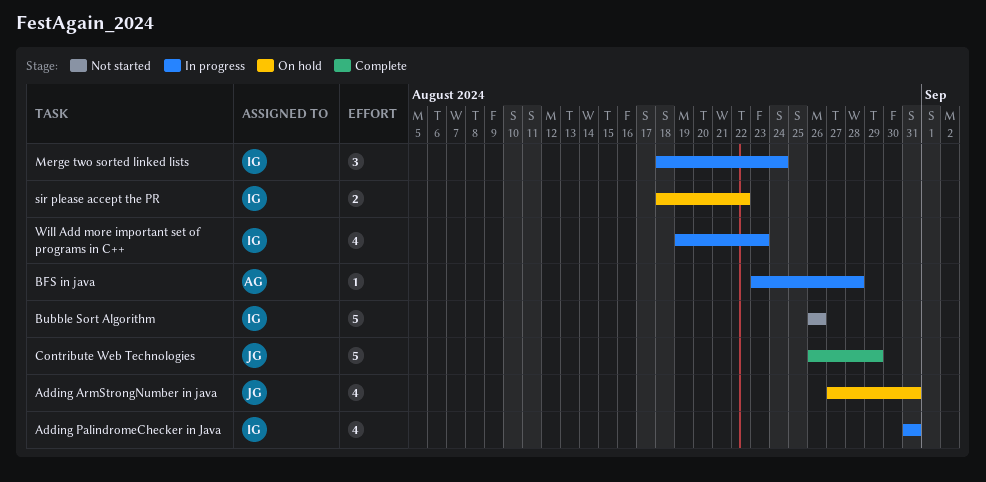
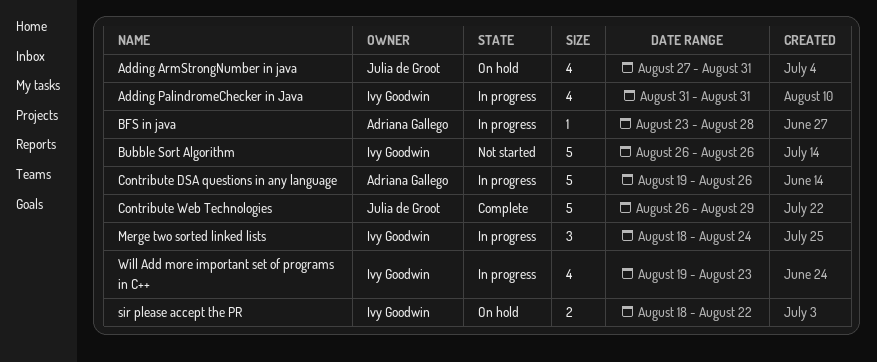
Contribute DSA questions in any language: none -> present

